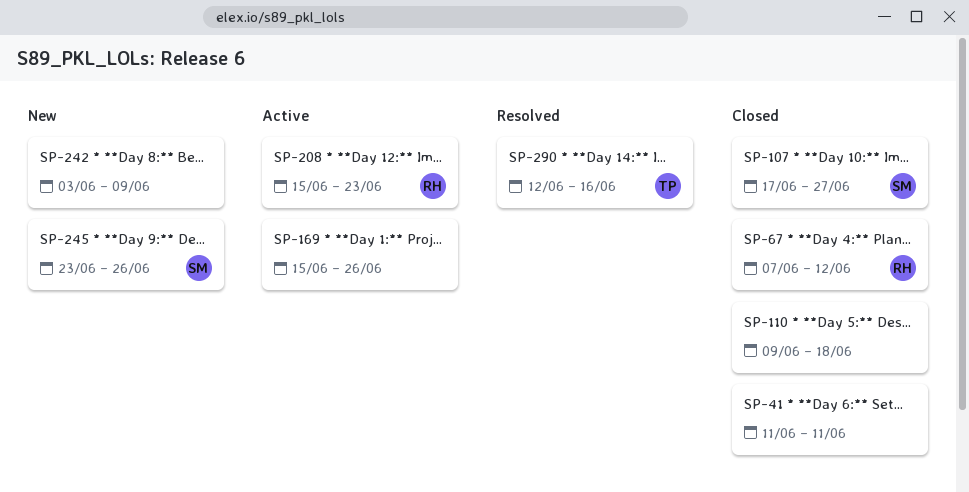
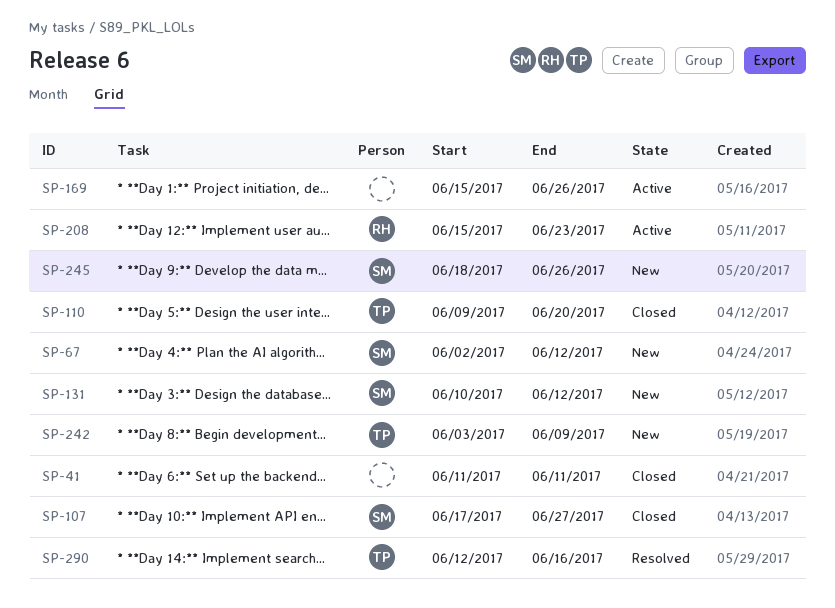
SP-67, status: Closed -> New
SP-67, owner: RH -> SM
SP-67, start: Jun 7 -> Jun 2
SP-110, owner: none -> TP
SP-110, due: Jun 18 -> Jun 20
SP-131: none -> present
SP-242, owner: none -> TP
SP-245, start: Jun 23 -> Jun 18

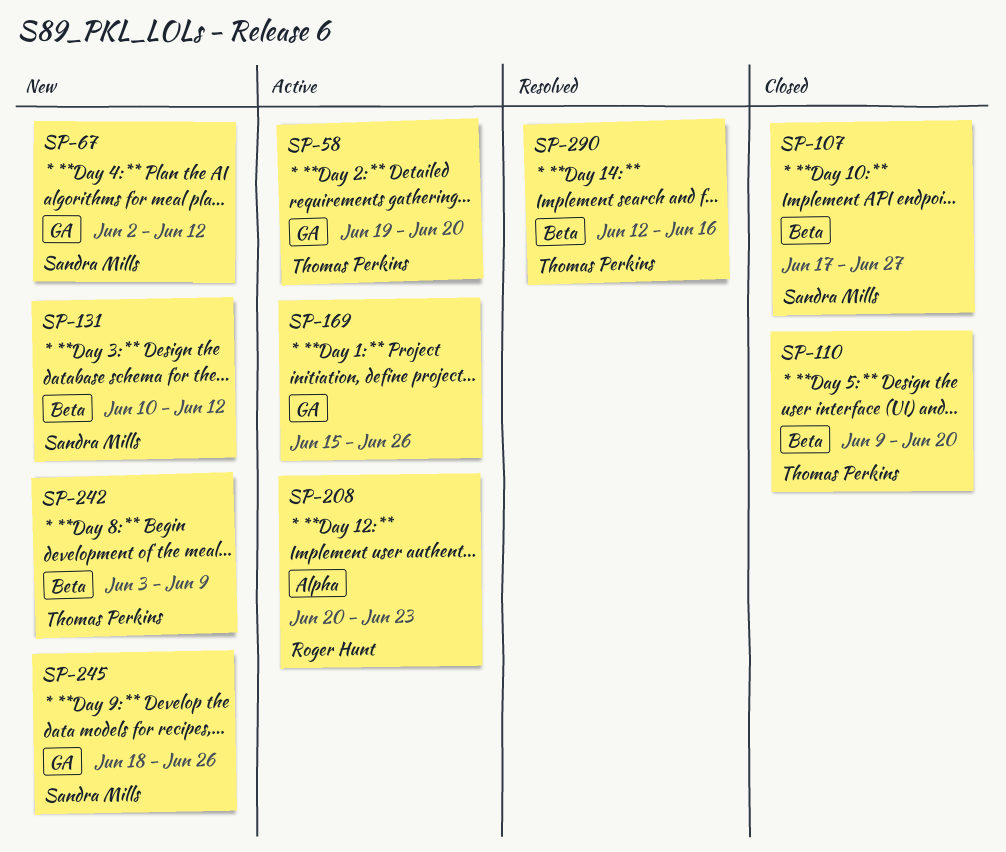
SP-41: present -> none
SP-58: none -> present
SP-208, start: Jun 15 -> Jun 20

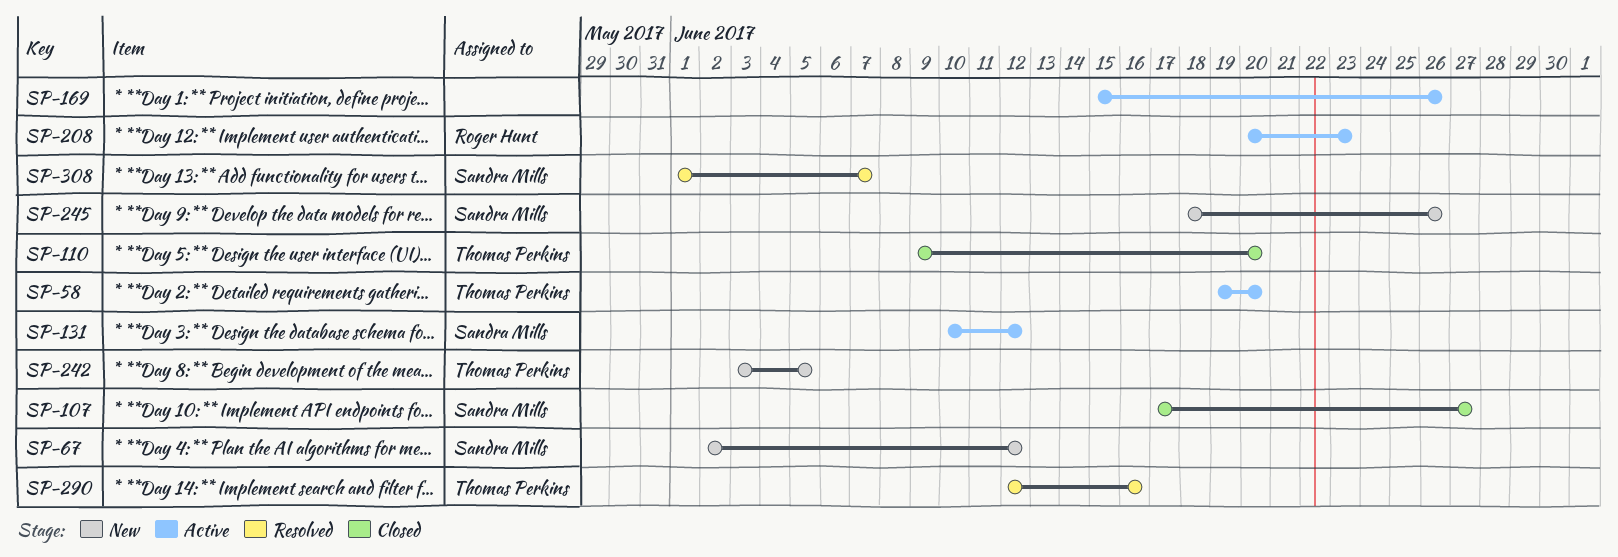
SP-131, status: New -> Active
SP-242, due: Jun 9 -> Jun 5
SP-308: none -> present

